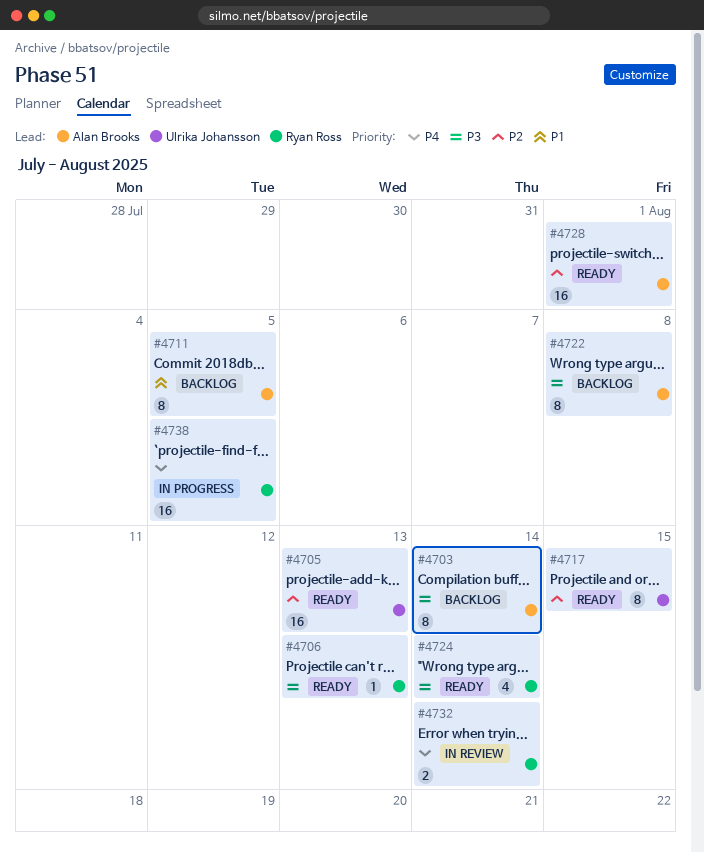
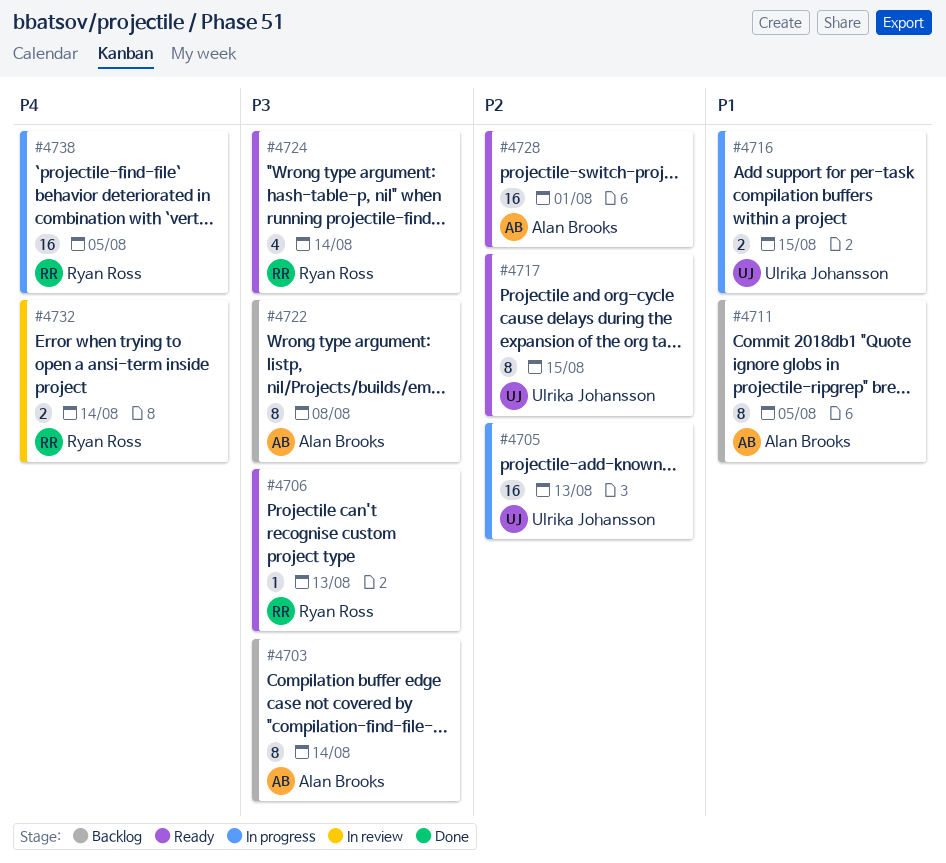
#4705, status: Ready -> In progress
#4716: none -> present

